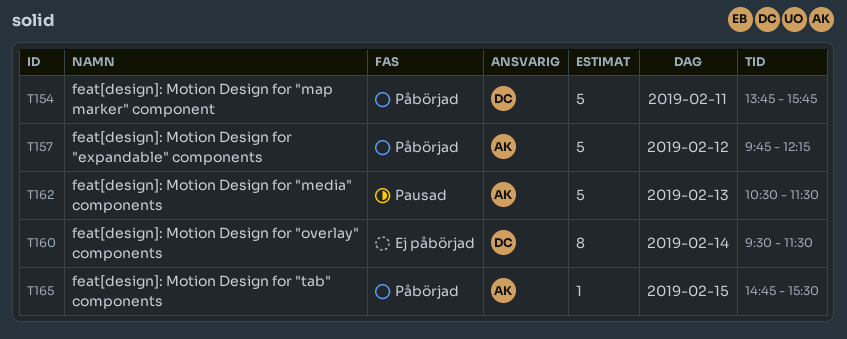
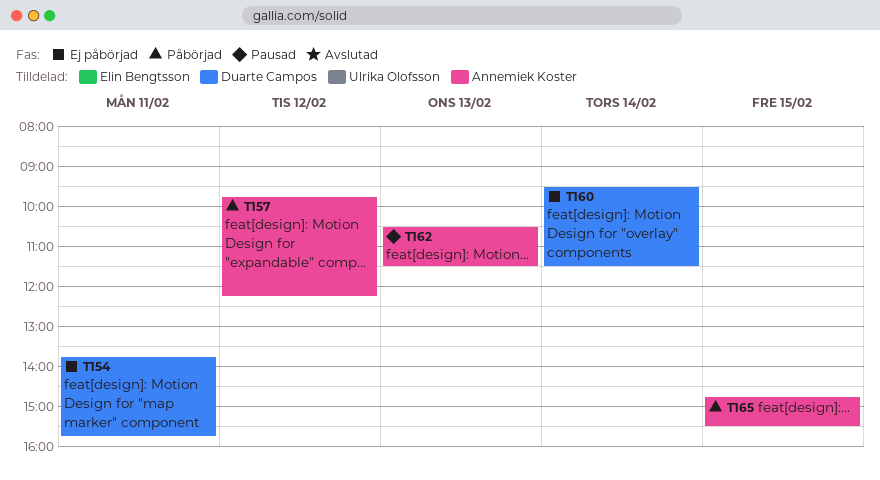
T154, status: Påbörjad -> Ej påbörjad

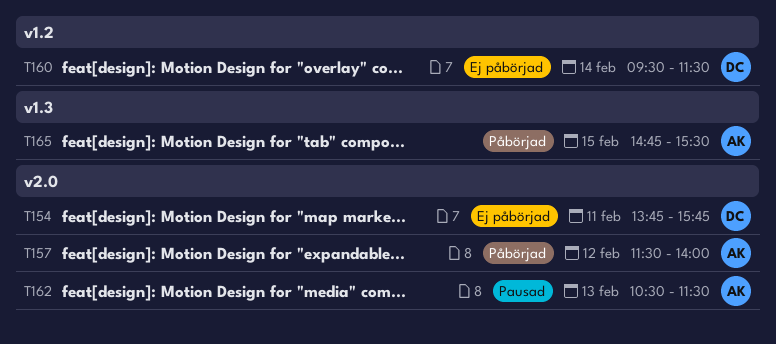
T157, begins: 09:45 -> 11:30
T157, ends: 12:15 -> 14:00

